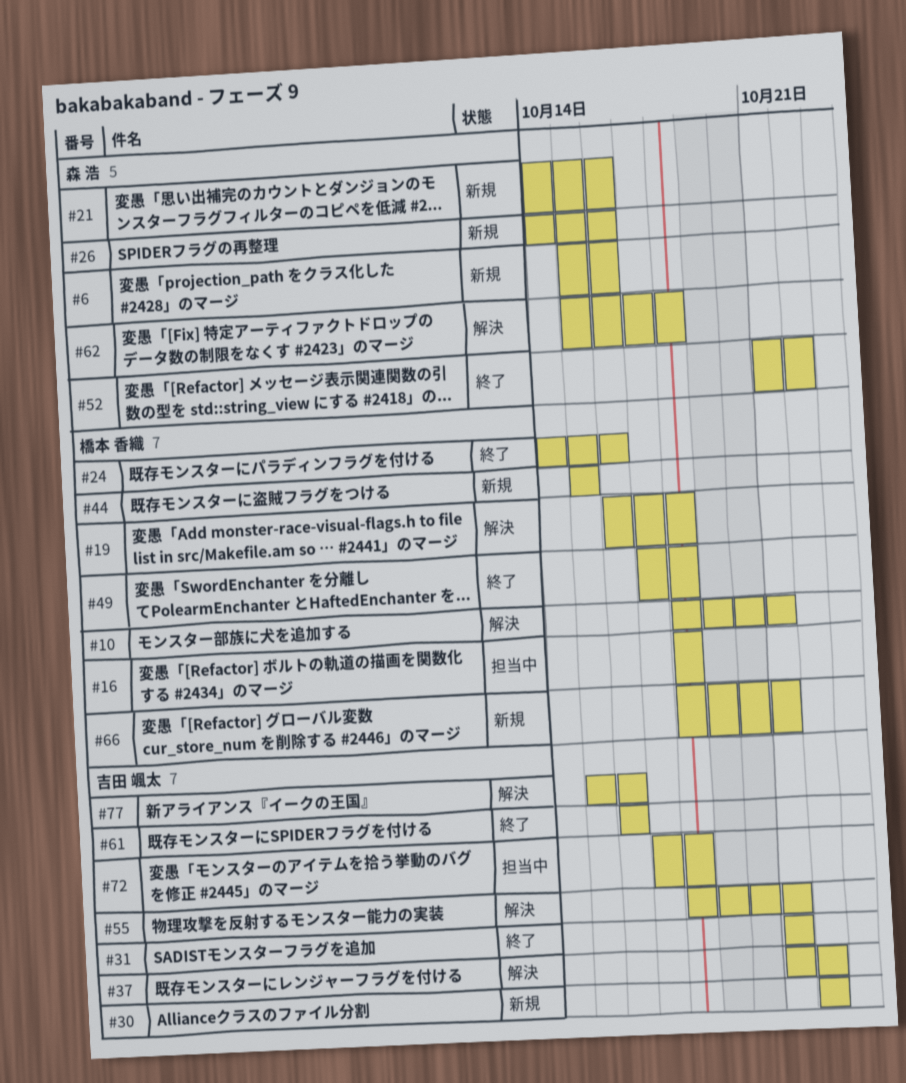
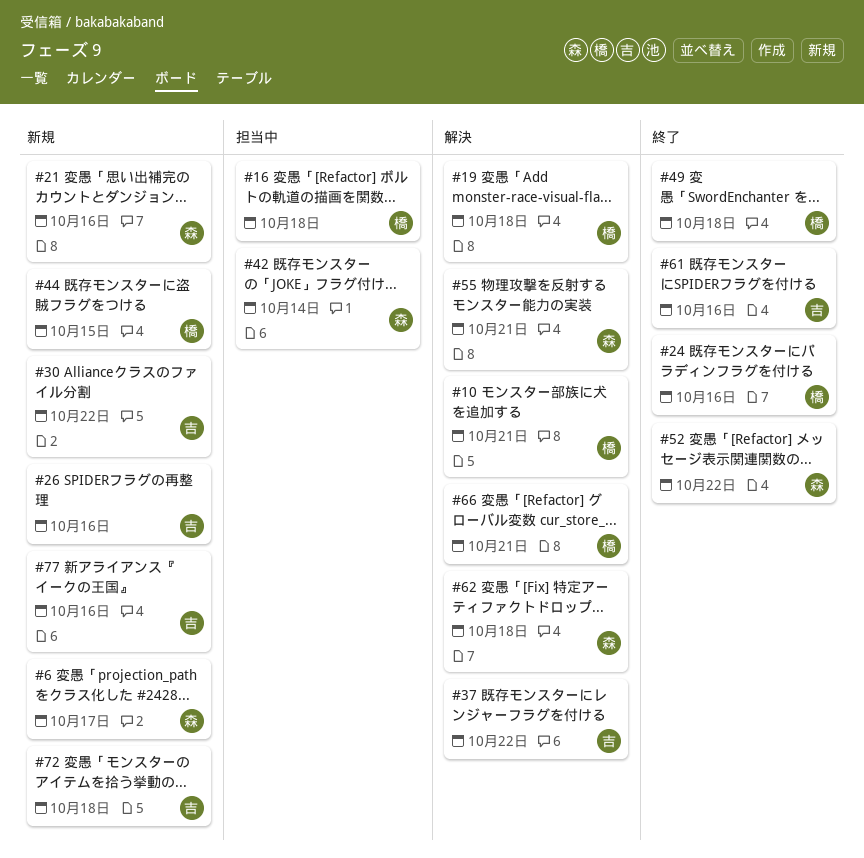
#6, due: Oct 16 -> Oct 17
#26, owner: 森 浩 -> 吉田 颯太
#31: present -> none
#42: none -> present
#55, owner: 吉田 颯太 -> 森 浩
#66, status: 新規 -> 解決
#72, status: 担当中 -> 新規
#77, status: 解決 -> 新規

